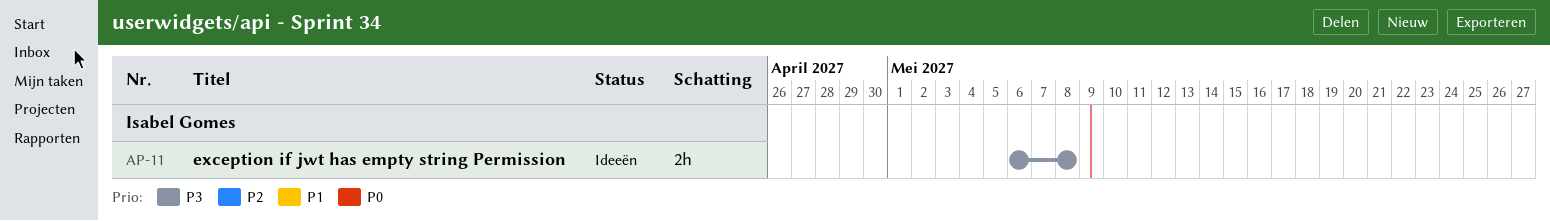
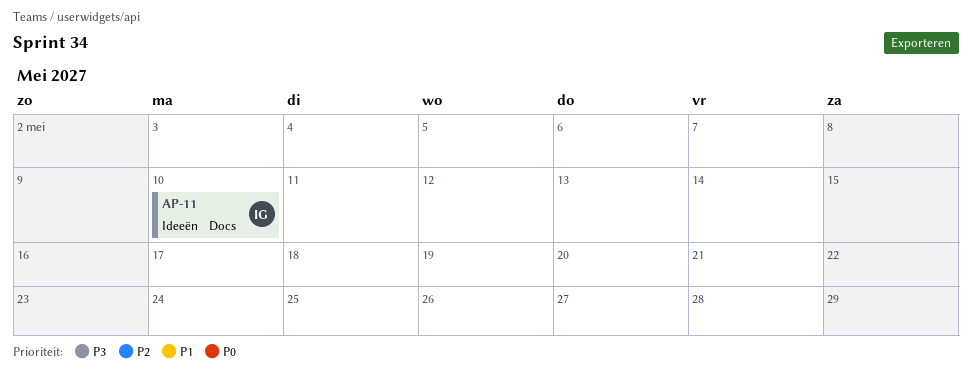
AP-11, due: May 8 -> May 10

